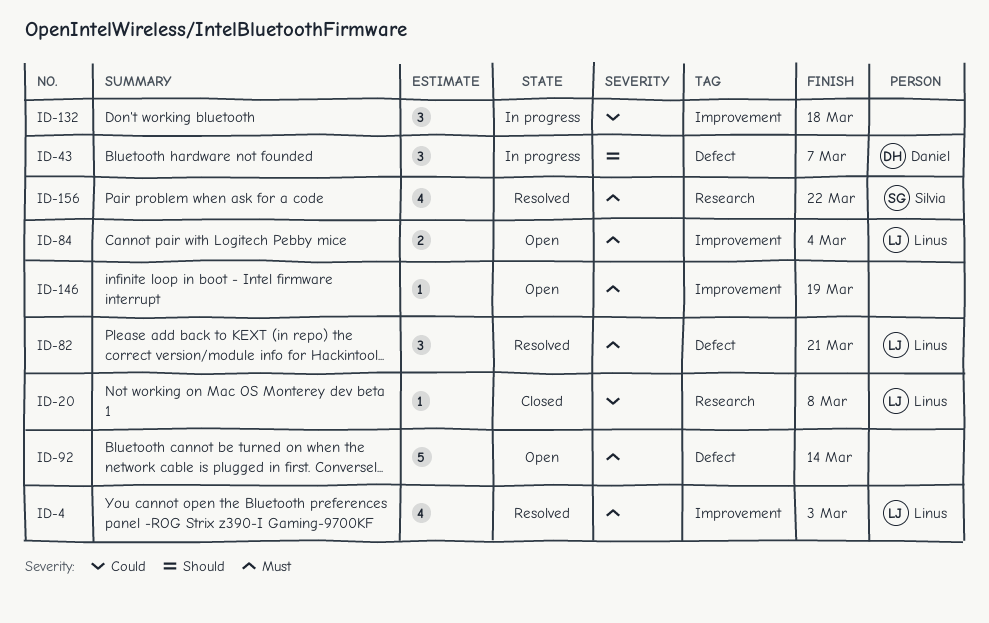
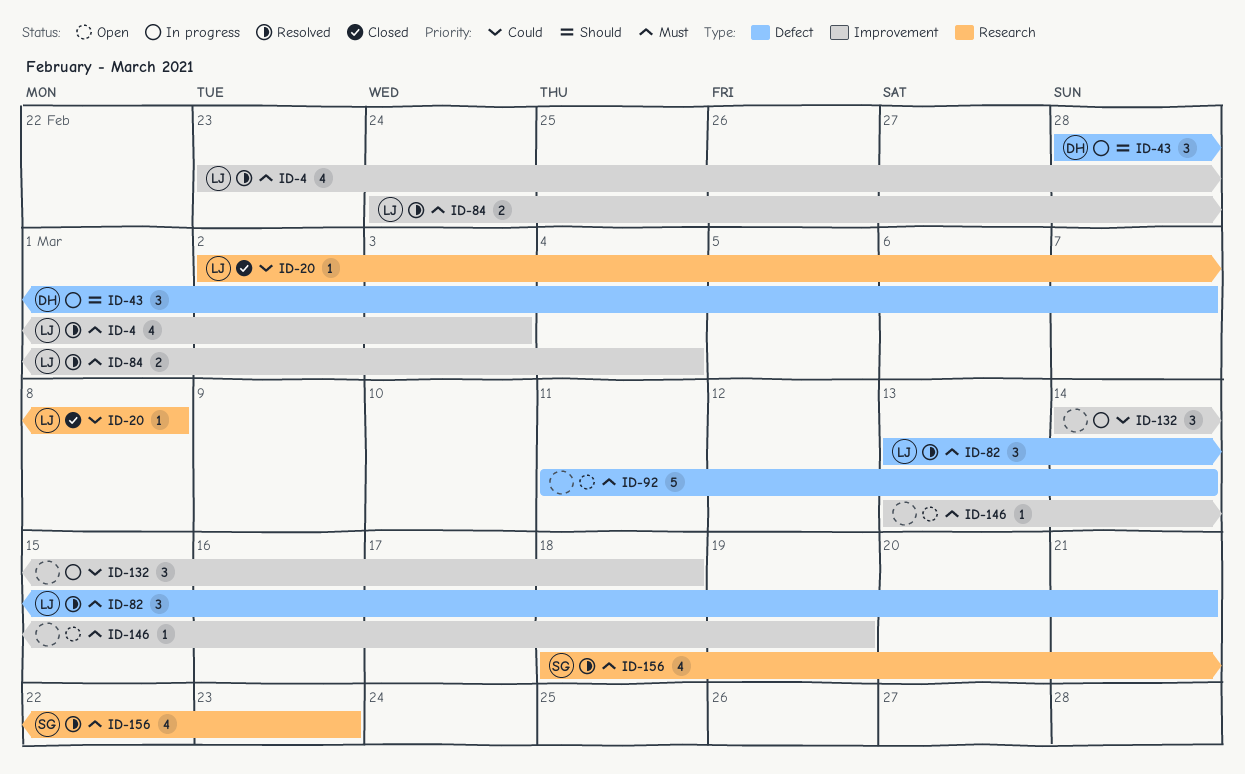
ID-84, status: Open -> Resolved
ID-156, due: Mar 22 -> Mar 23

